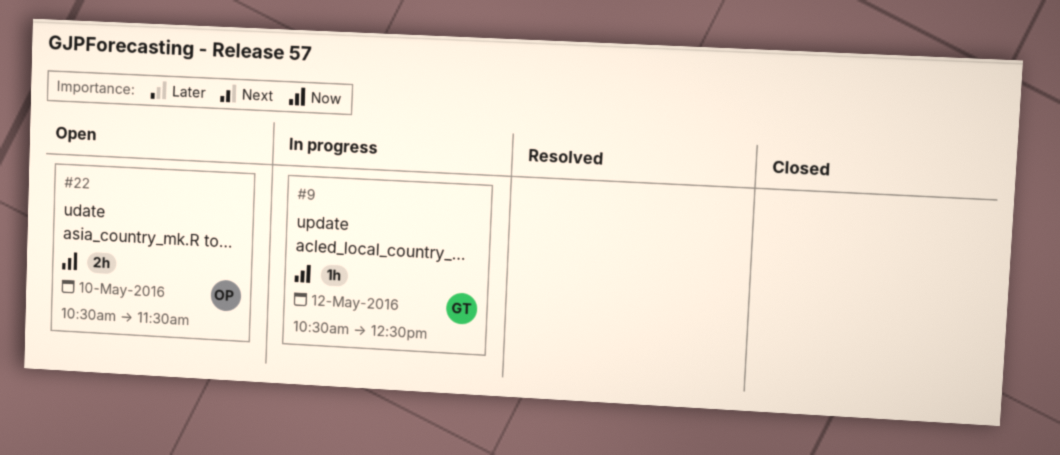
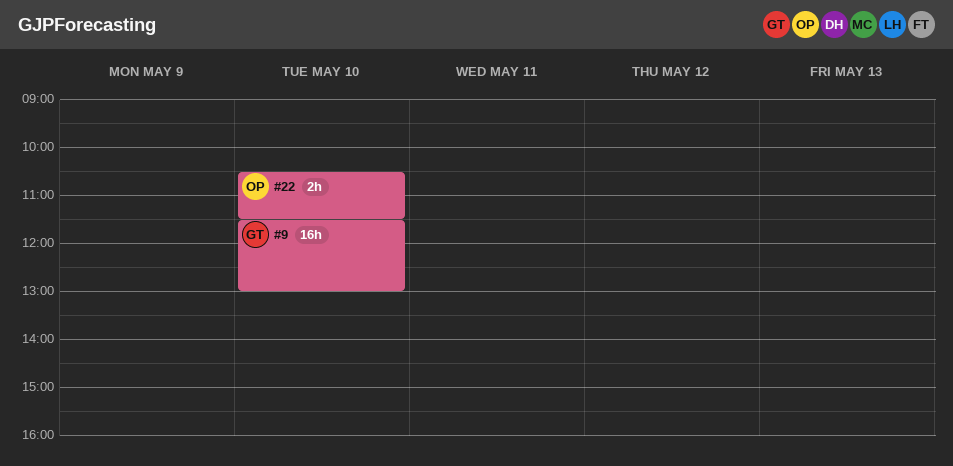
#9, estimate: 1h -> 16h
#9, day: May 12 -> May 10
#9, begins: 10:30 -> 11:30
#9, ends: 12:30 -> 13:00

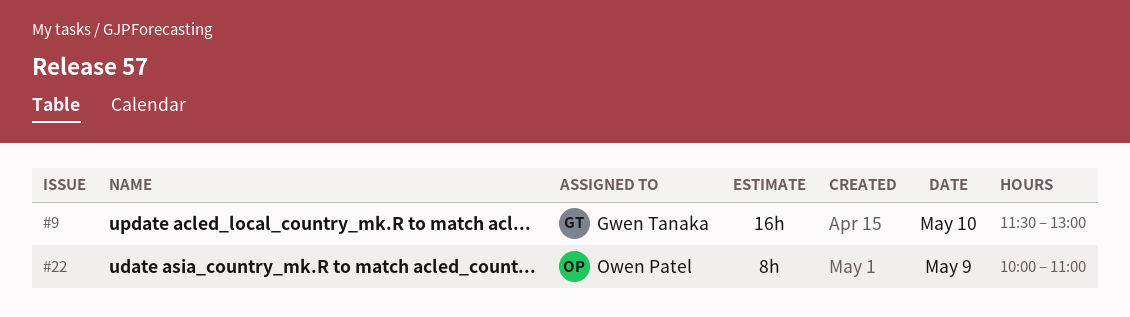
#22, estimate: 2h -> 8h
#22, day: May 10 -> May 9
#22, begins: 10:30 -> 10:00
#22, ends: 11:30 -> 11:00

